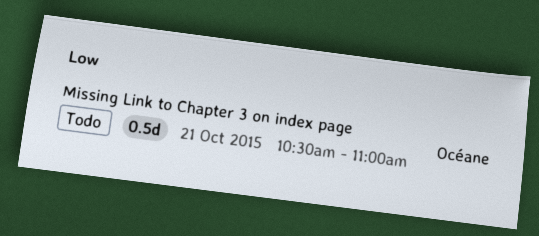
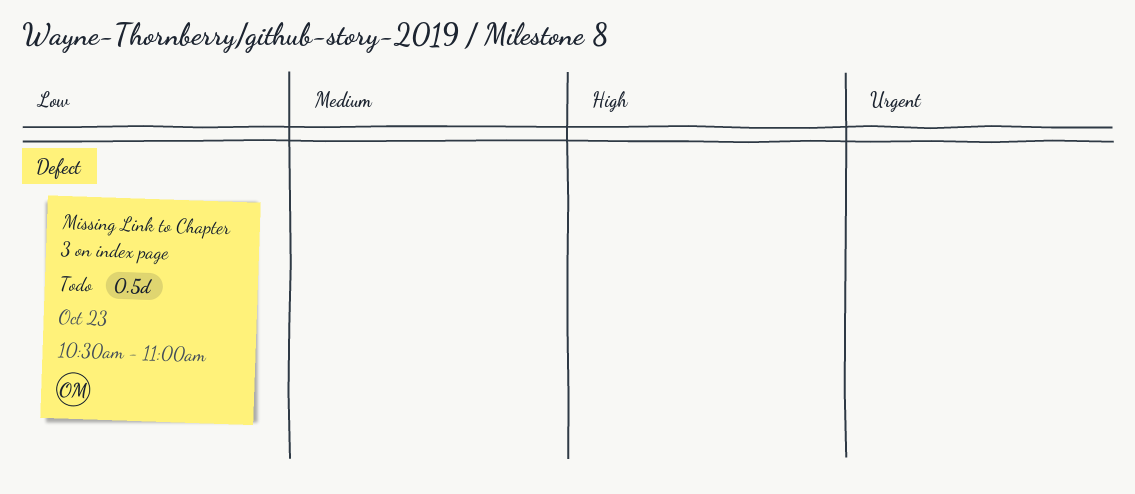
Missing Link to Chapter 3 on index page, day: Oct 21 -> Oct 23

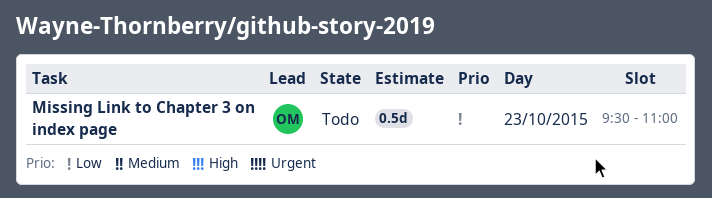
Missing Link to Chapter 3 on index page, begins: 10:30 -> 09:30

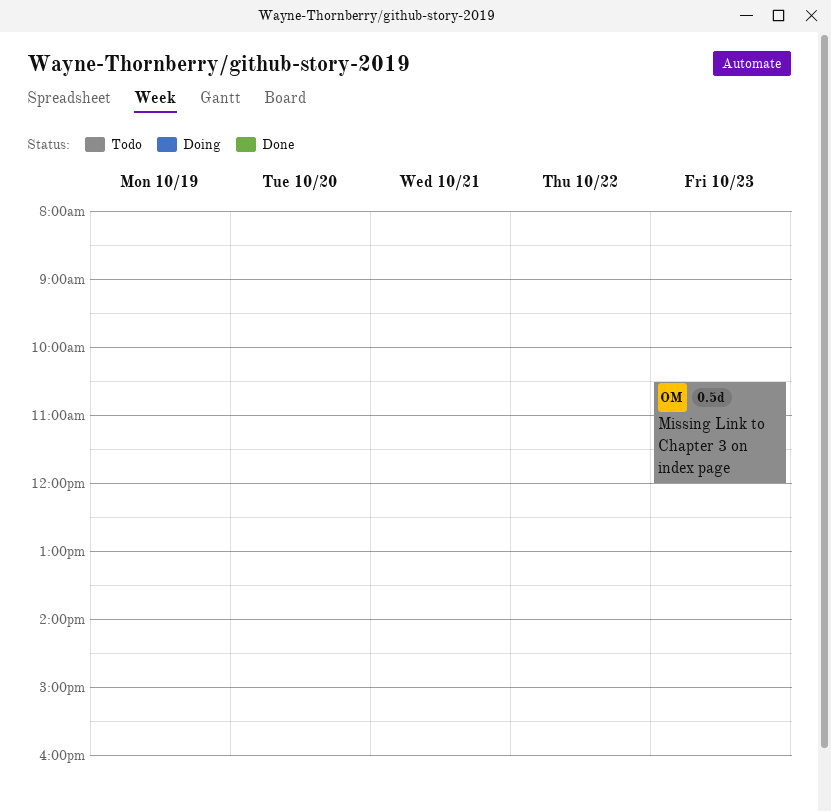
Missing Link to Chapter 3 on index page, begins: 09:30 -> 10:30
Missing Link to Chapter 3 on index page, ends: 11:00 -> 12:00

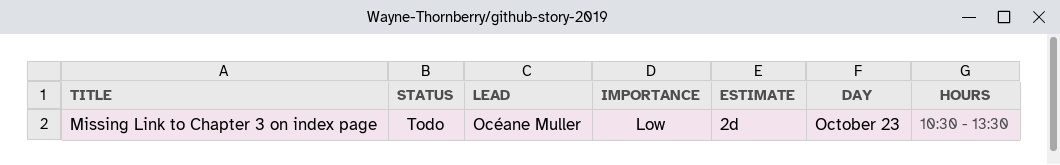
Missing Link to Chapter 3 on index page, estimate: 0.5d -> 2d
Missing Link to Chapter 3 on index page, ends: 12:00 -> 13:30

